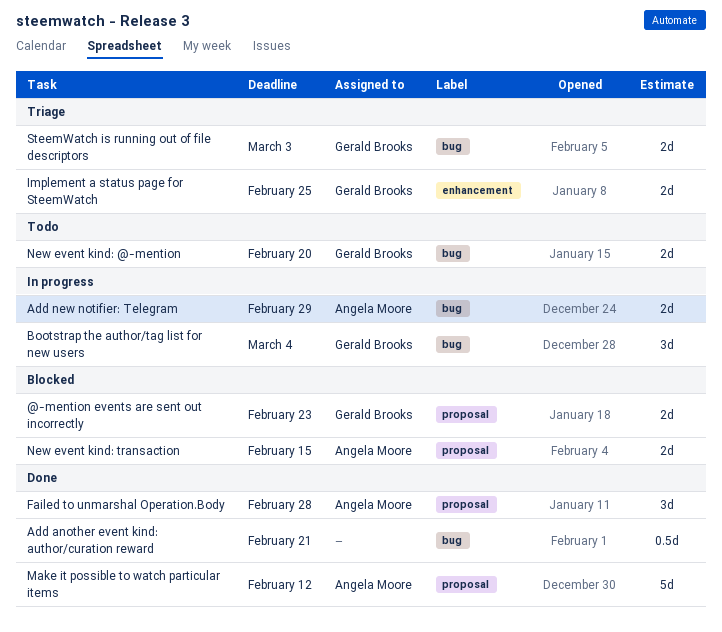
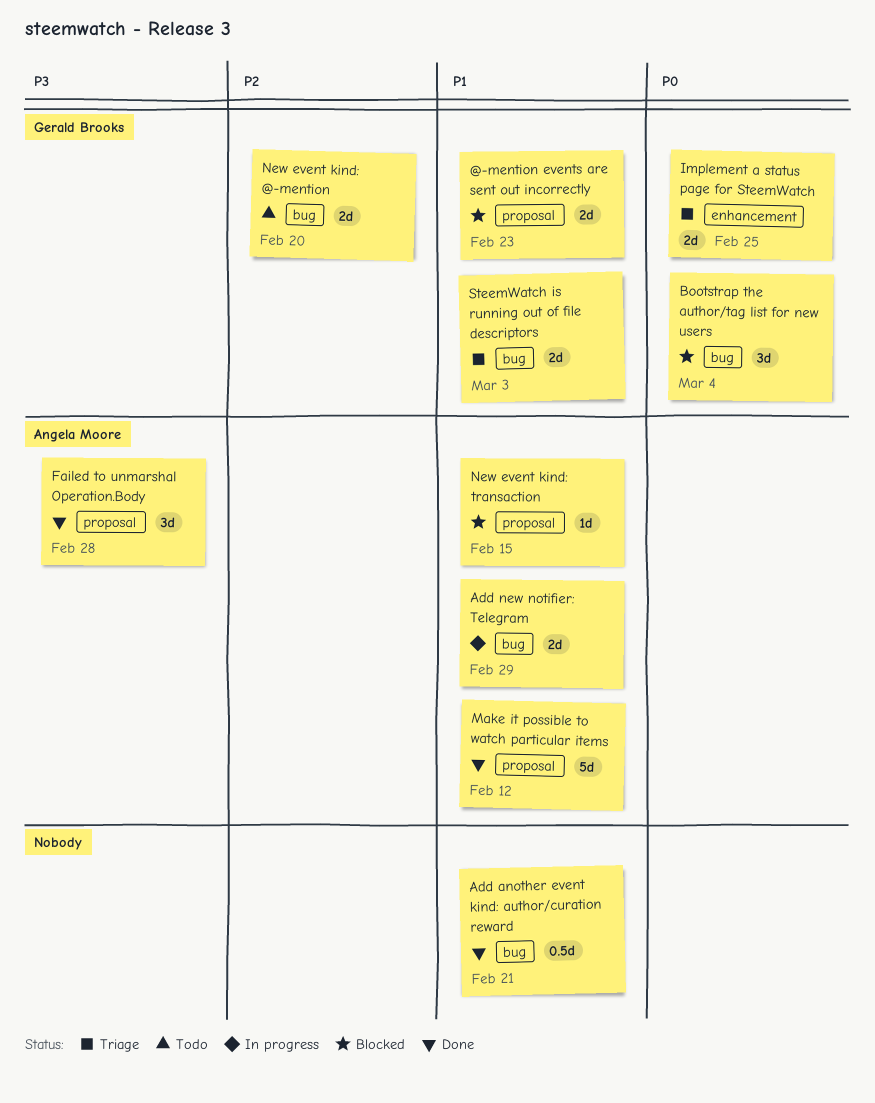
Bootstrap the author/tag list for new users, status: In progress -> Blocked
New event kind: transaction, estimate: 2d -> 1d

